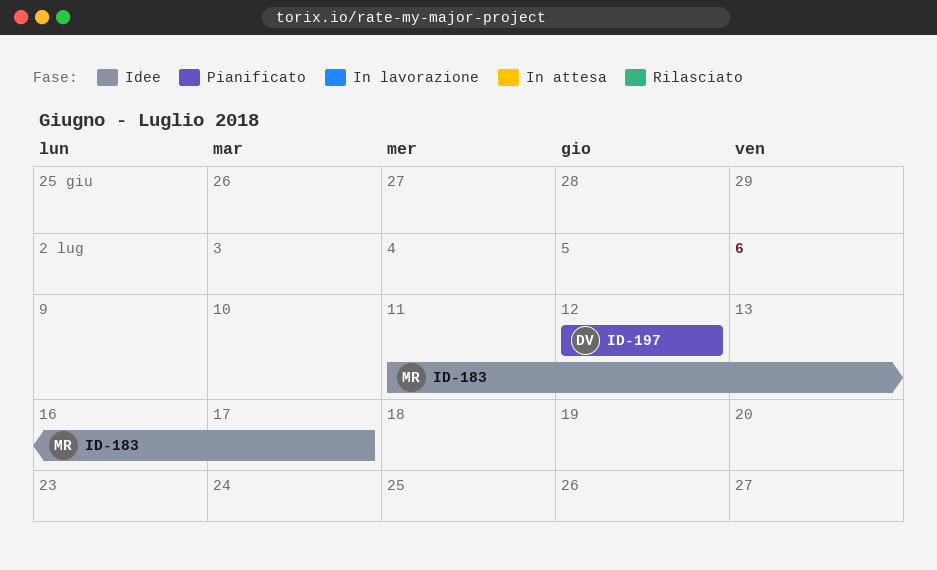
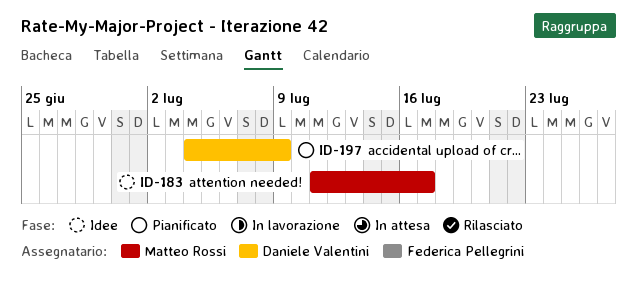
ID-197, start: Jul 12 -> Jul 4
ID-197, due: Jul 12 -> Jul 9

